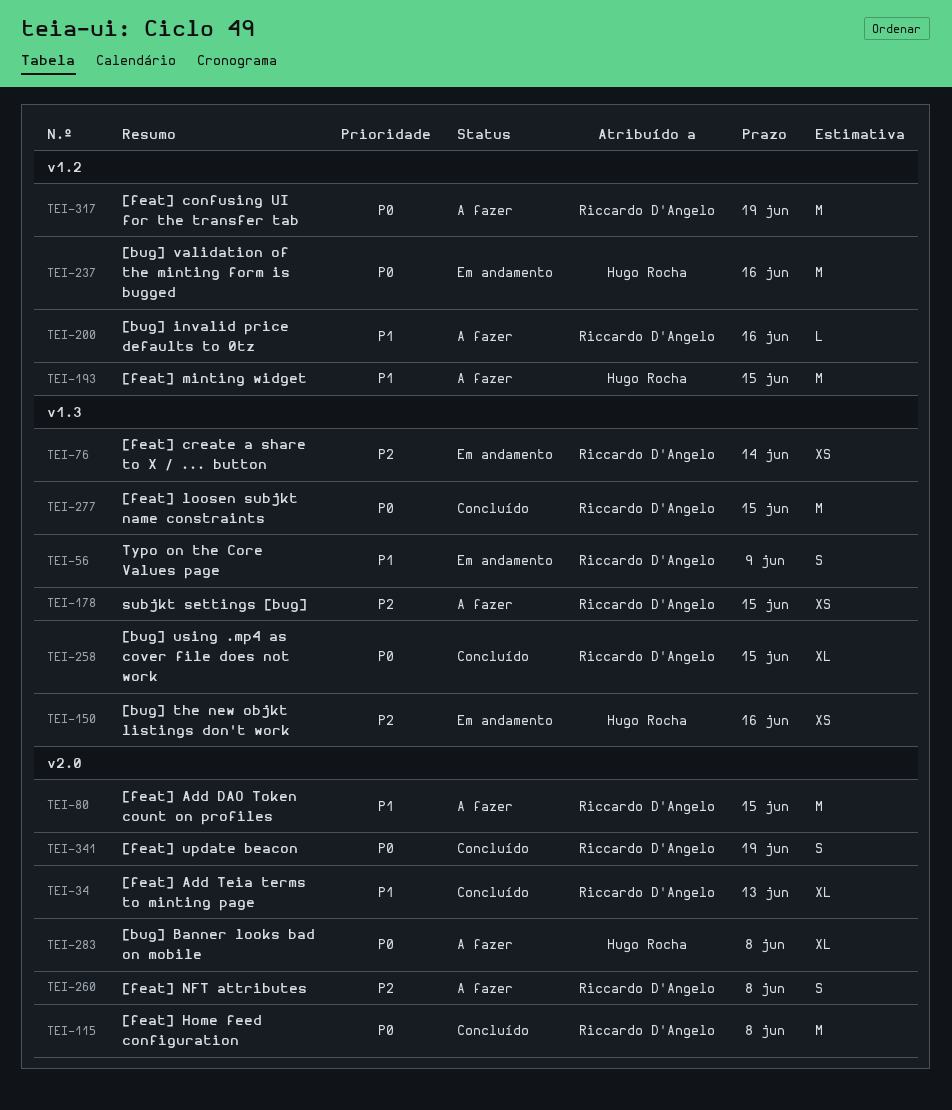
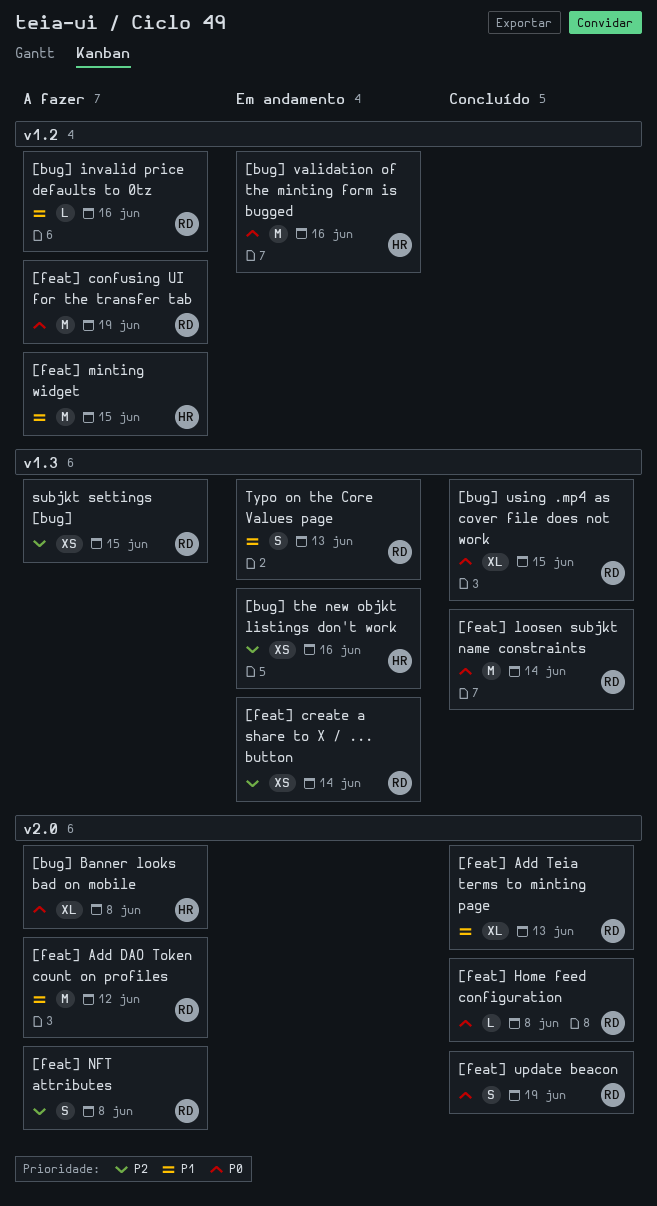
[feat] Add DAO Token count on profiles, due: Jun 15 -> Jun 12
[feat] Home feed configuration, estimate: M -> L
[feat] loosen subjkt name constraints, due: Jun 15 -> Jun 14
Typo on the Core Values page, due: Jun 9 -> Jun 13

